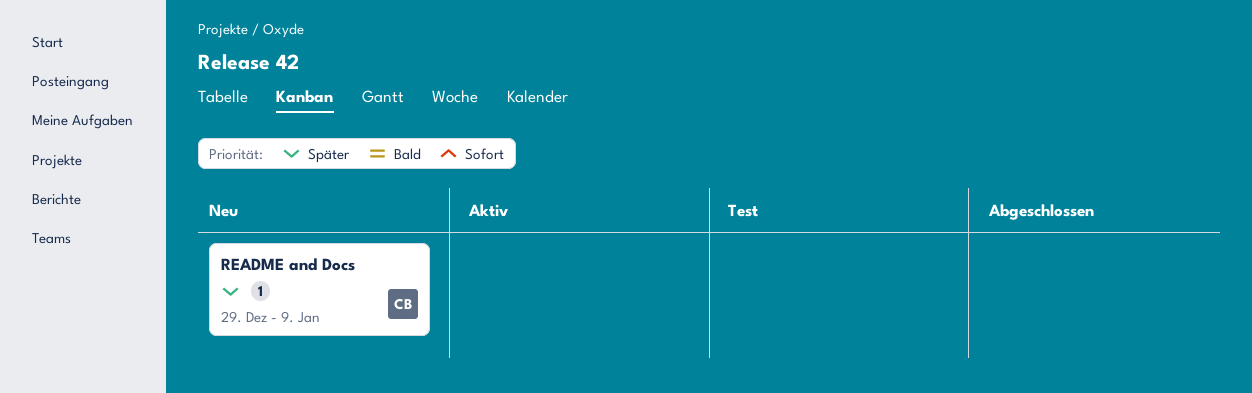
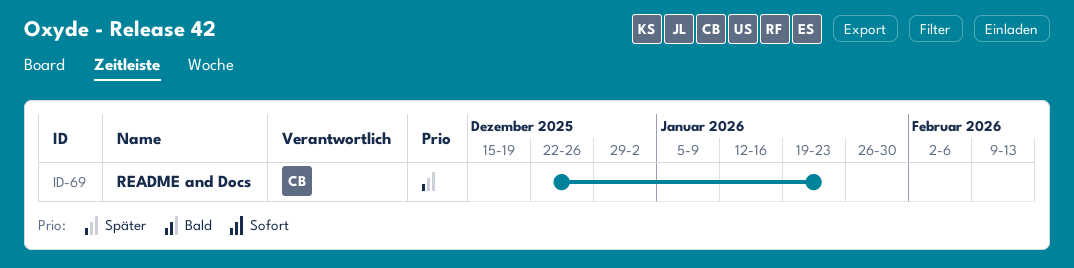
README and Docs, start: Dec 29 -> Dec 22
README and Docs, due: Jan 9 -> Jan 23

